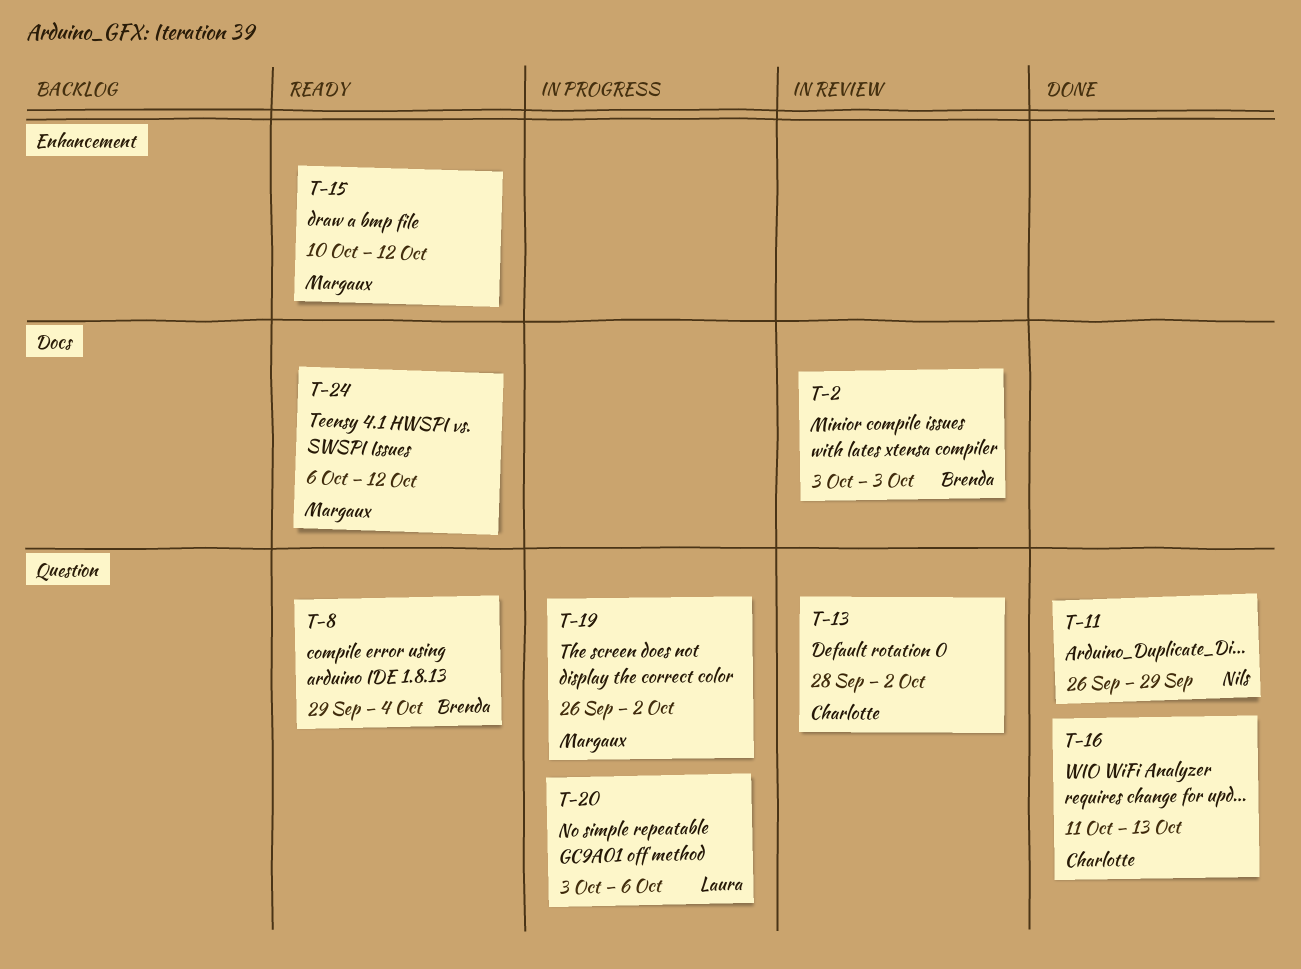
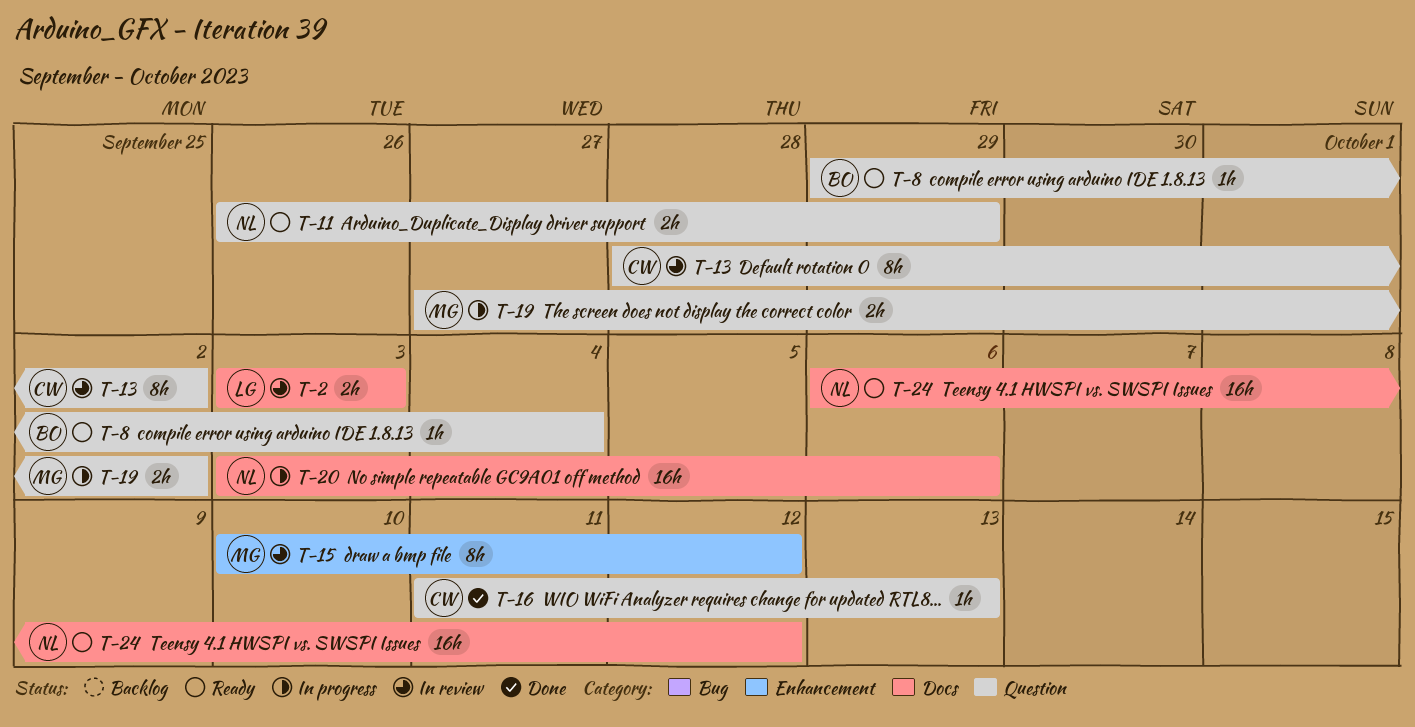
T-2, owner: Brenda -> Laura
T-11, status: Done -> Ready
T-15, status: Ready -> In review
T-19, start: Sep 26 -> Sep 27
T-20, owner: Laura -> Nils
T-20, label: Question -> Docs
T-24, owner: Margaux -> Nils

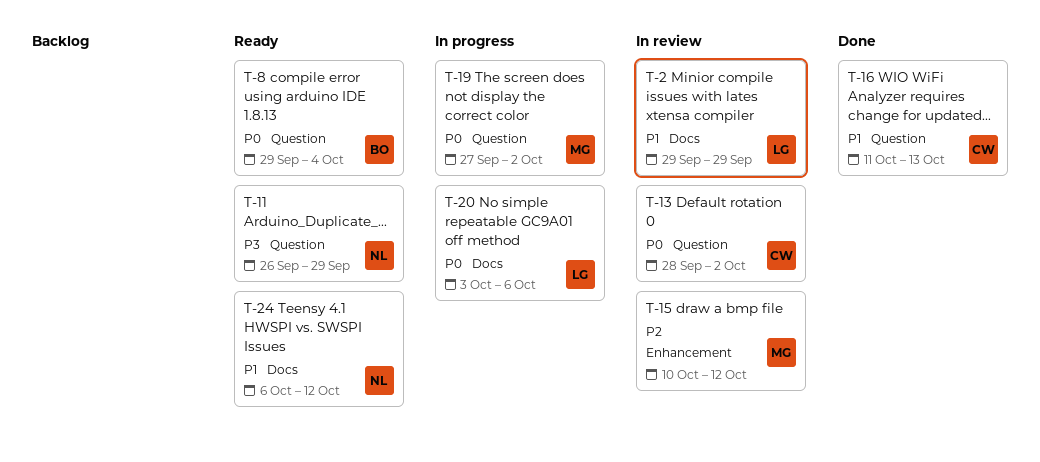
T-2, start: Oct 3 -> Sep 29
T-2, due: Oct 3 -> Sep 29
T-20, owner: NL -> LG

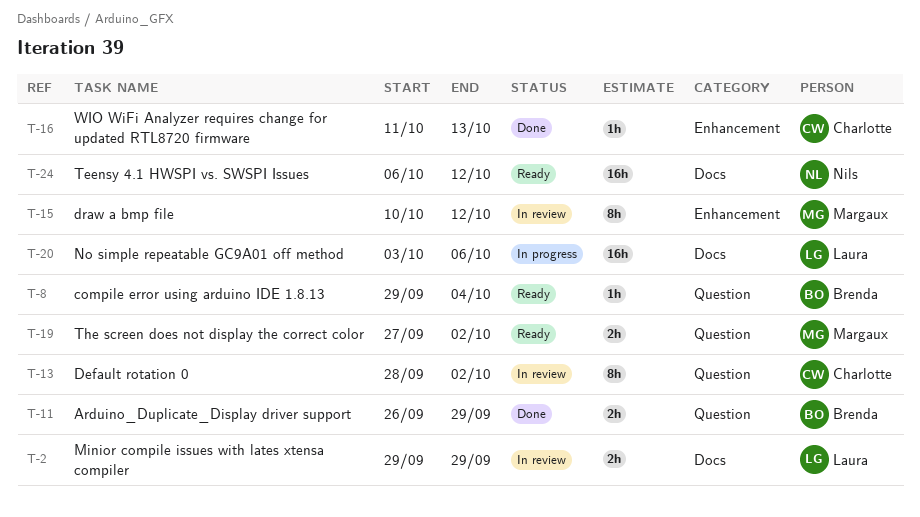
T-11, status: Ready -> Done
T-11, owner: Nils -> Brenda
T-16, label: Question -> Enhancement
T-19, status: In progress -> Ready

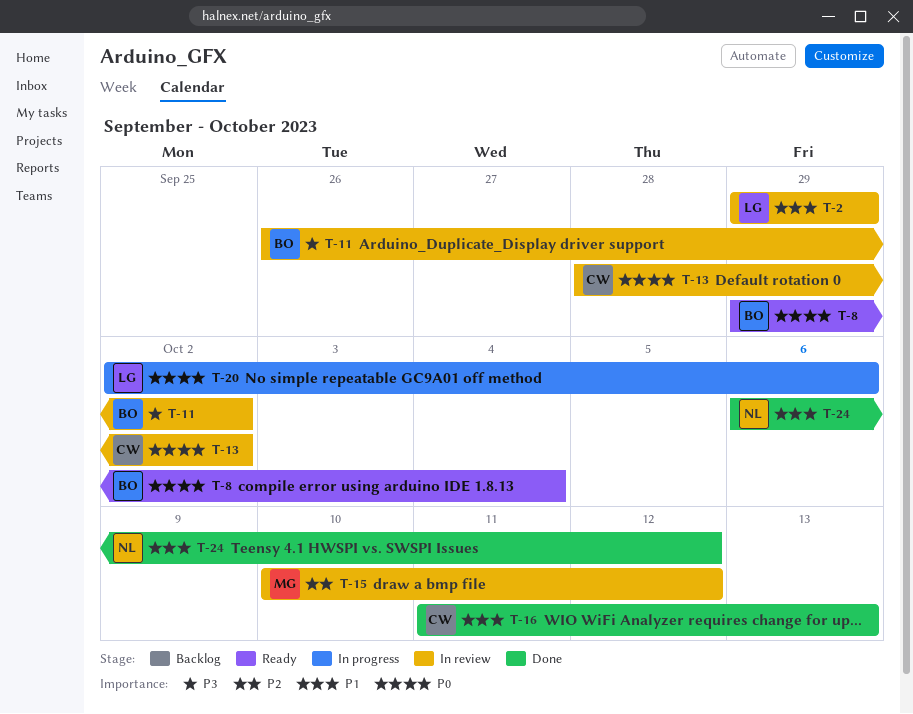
T-11, status: Done -> In review
T-11, due: Sep 29 -> Oct 2
T-19: present -> none
T-20, start: Oct 3 -> Oct 2
T-24, status: Ready -> Done

